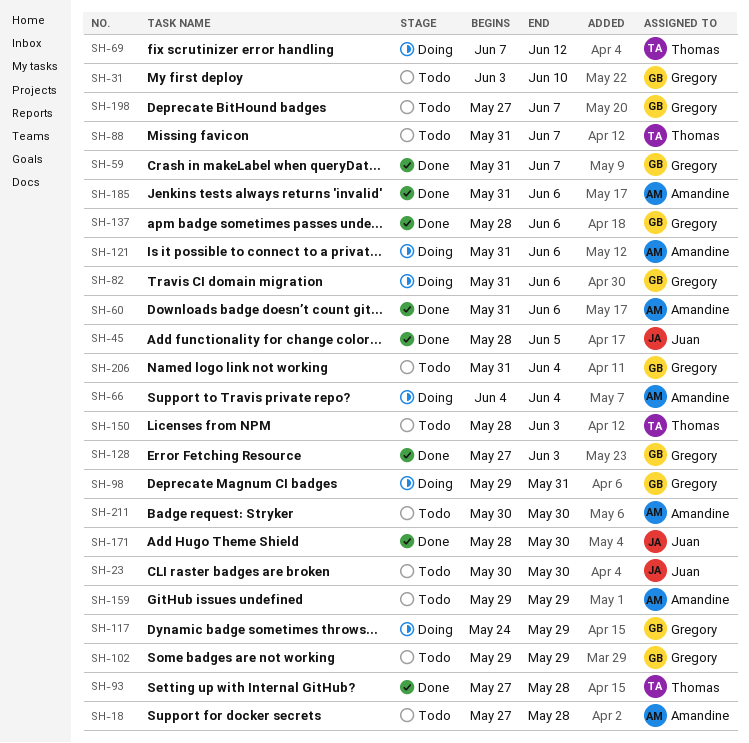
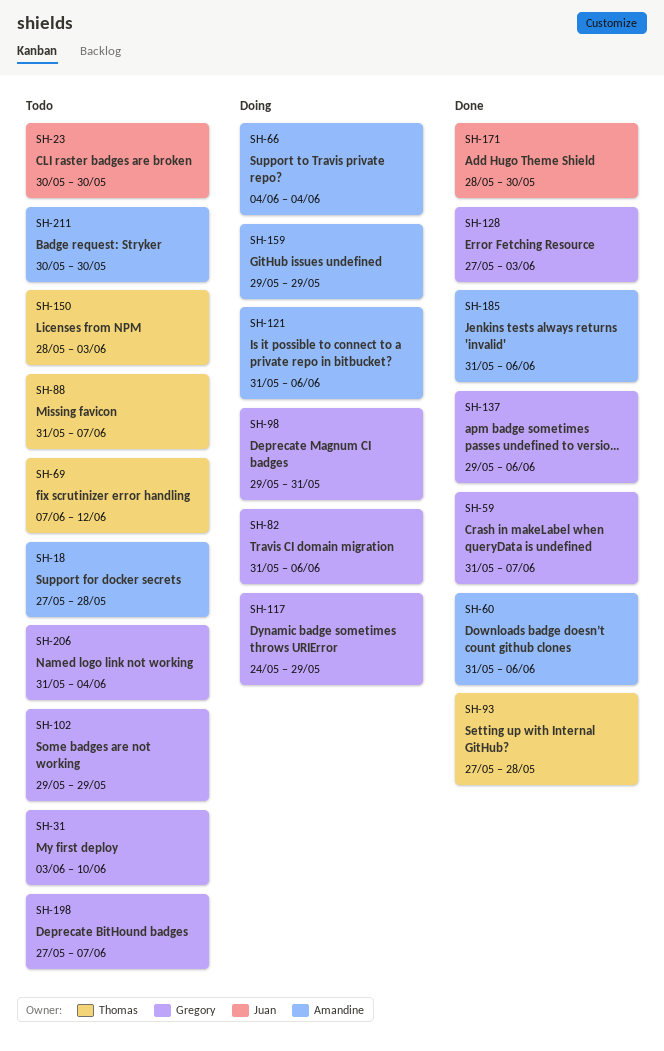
SH-45: present -> none
SH-69, status: Doing -> Todo
SH-137, start: May 28 -> May 29
SH-159, status: Todo -> Doing

